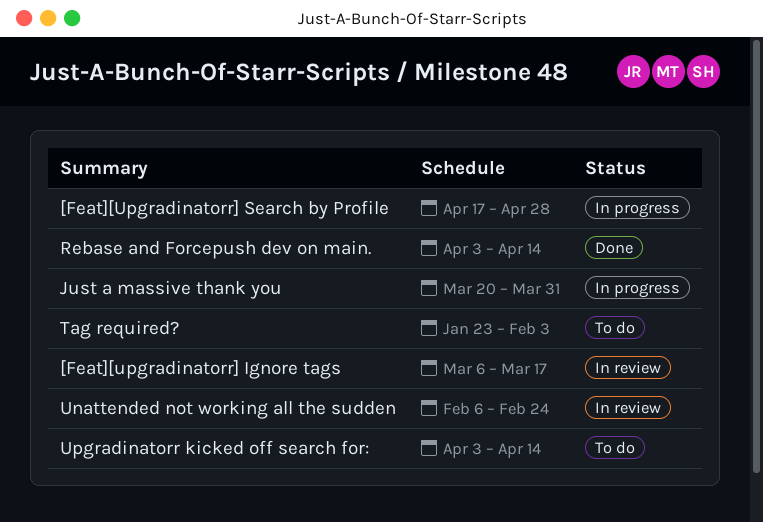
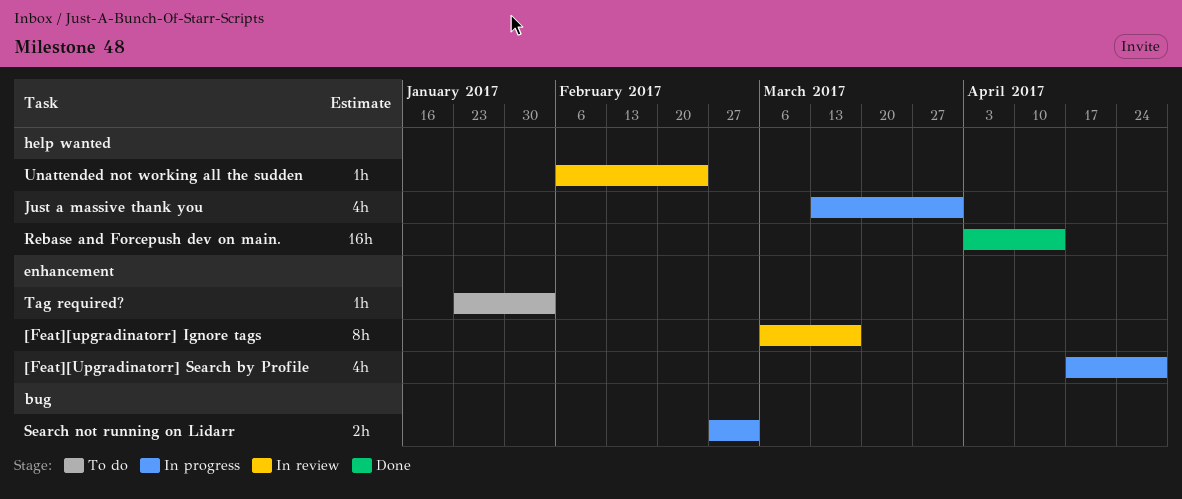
Just a massive thank you, start: Mar 20 -> Mar 13
Search not running on Lidarr: none -> present
Upgradinatorr kicked off search for:: present -> none

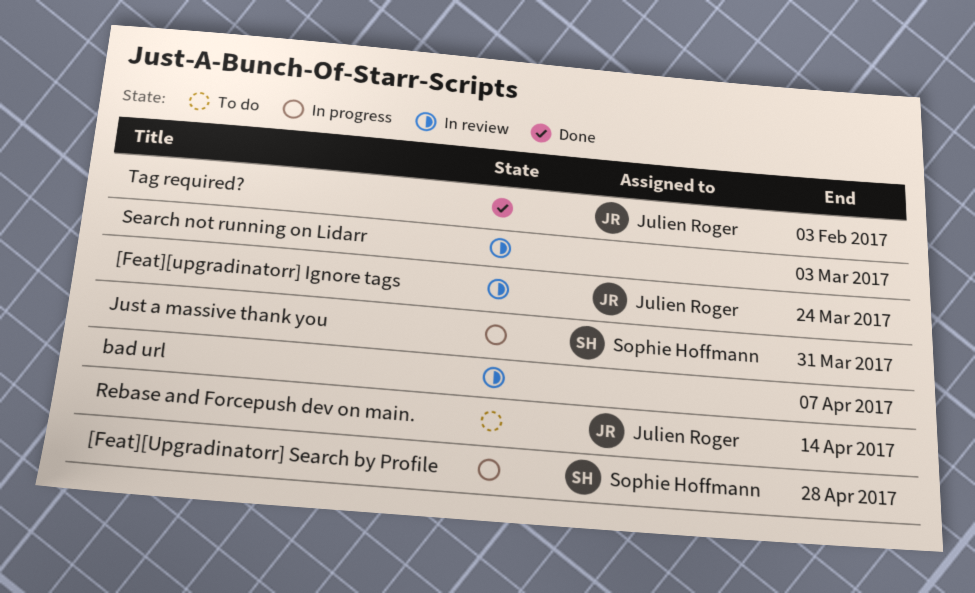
[Feat][upgradinatorr] Ignore tags, due: Mar 17 -> Mar 24
bad url: none -> present
Rebase and Forcepush dev on main., status: Done -> To do
Search not running on Lidarr, status: In progress -> In review
Tag required?, status: To do -> Done
Unattended not working all the sudden: present -> none

